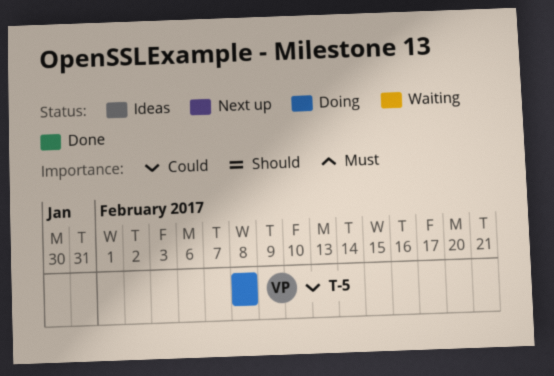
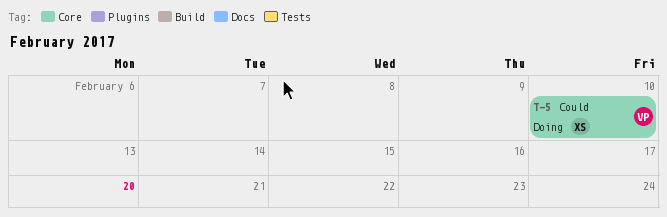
T-5, due: Feb 8 -> Feb 10

